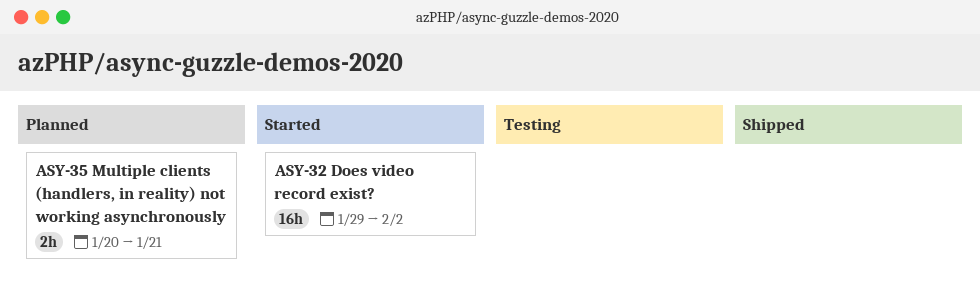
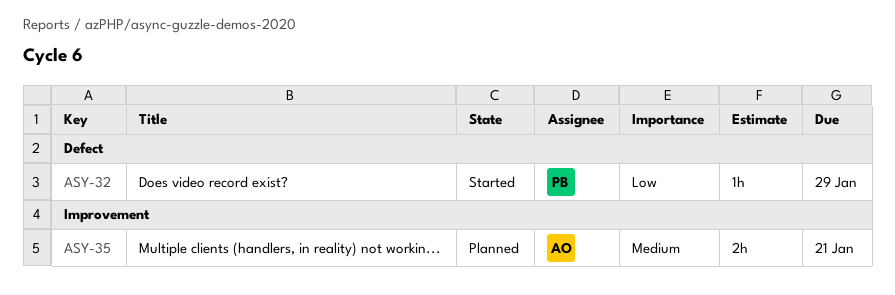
ASY-32, estimate: 16h -> 1h
ASY-32, due: Feb 2 -> Jan 29

